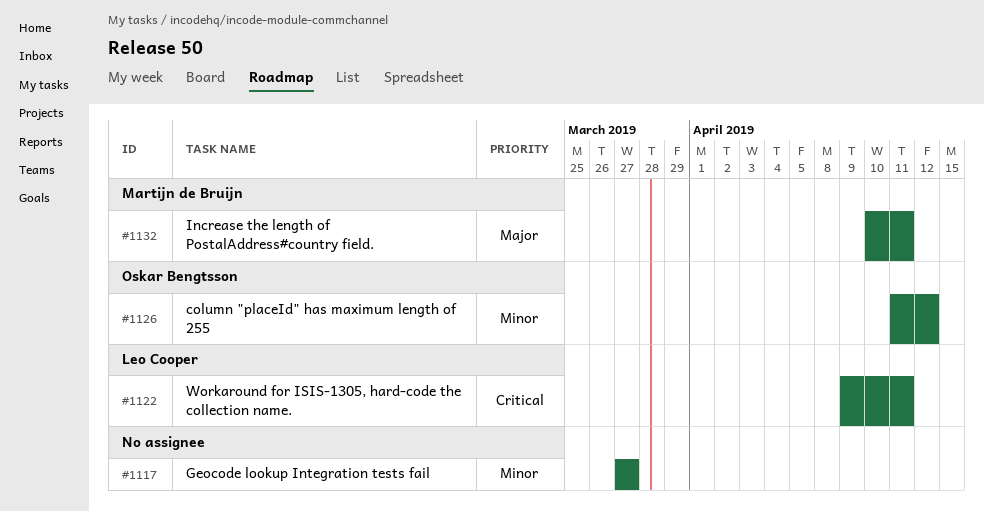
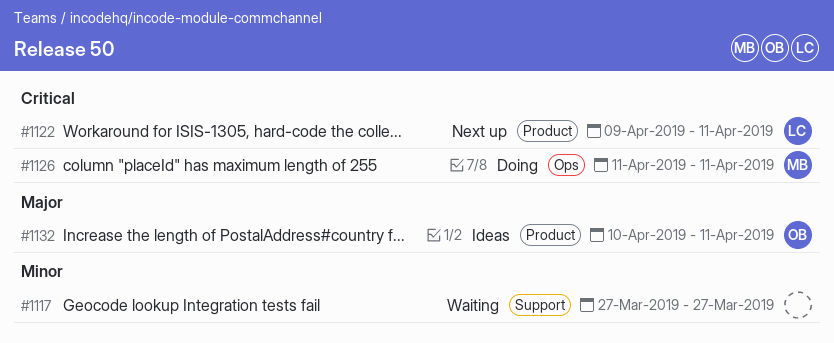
#1126, owner: Oskar Bengtsson -> Martijn de Bruijn
#1126, priority: Minor -> Critical
#1126, due: Apr 12 -> Apr 11
#1132, owner: Martijn de Bruijn -> Oskar Bengtsson

